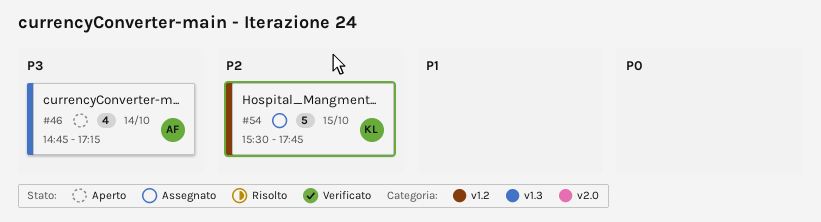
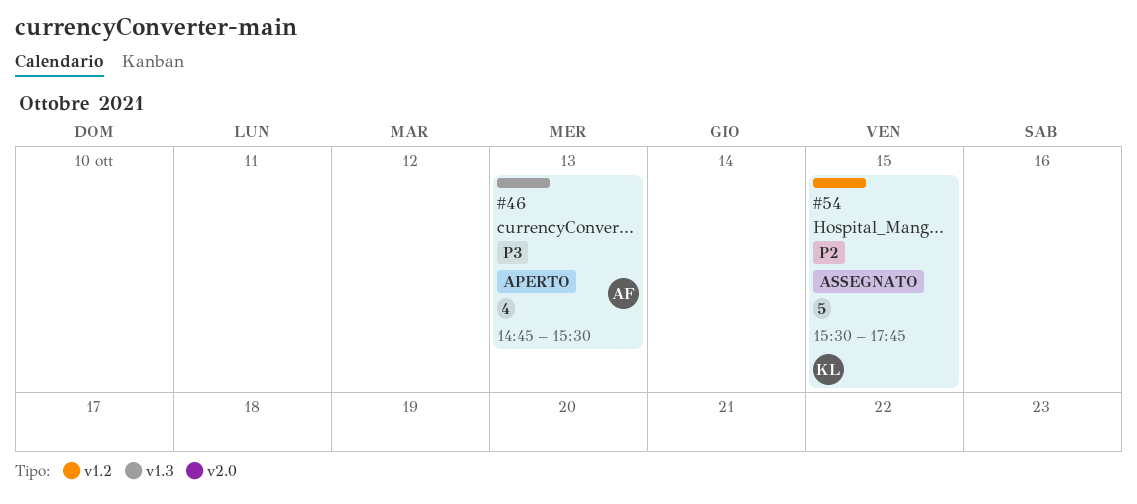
#46, day: Oct 14 -> Oct 13
#46, ends: 17:15 -> 15:30

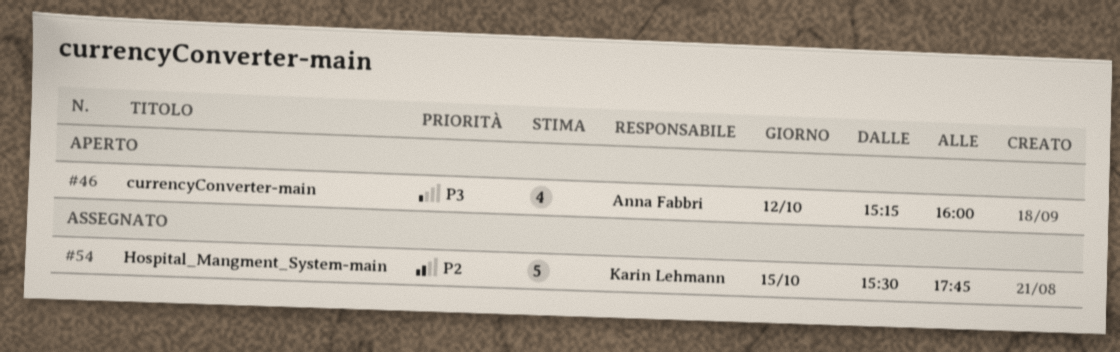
#46, day: Oct 13 -> Oct 12
#46, begins: 14:45 -> 15:15
#46, ends: 15:30 -> 16:00

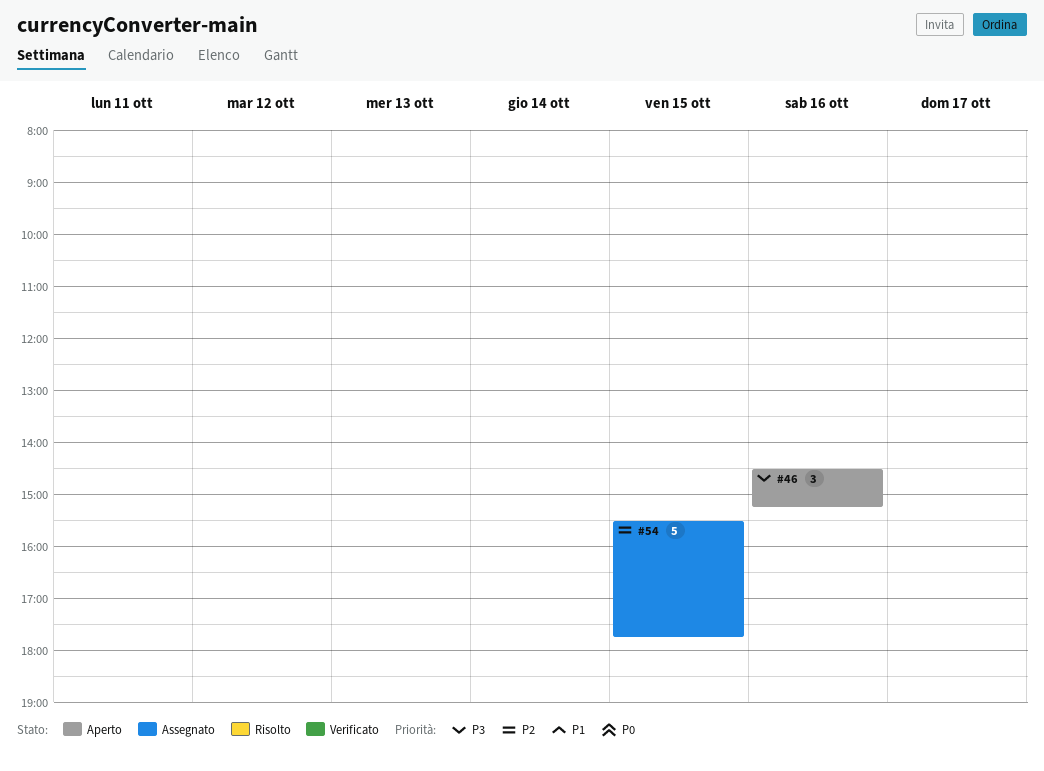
#46, estimate: 4 -> 3
#46, day: Oct 12 -> Oct 16
#46, begins: 15:15 -> 14:30
#46, ends: 16:00 -> 15:15

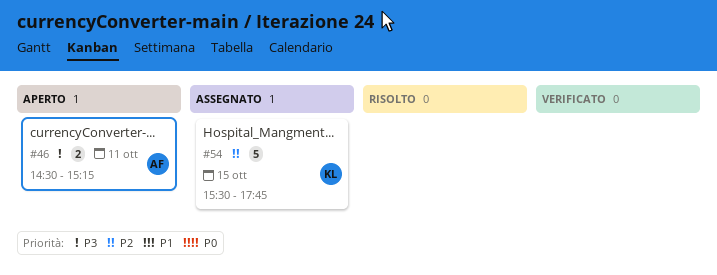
#46, estimate: 3 -> 2
#46, day: Oct 16 -> Oct 11

